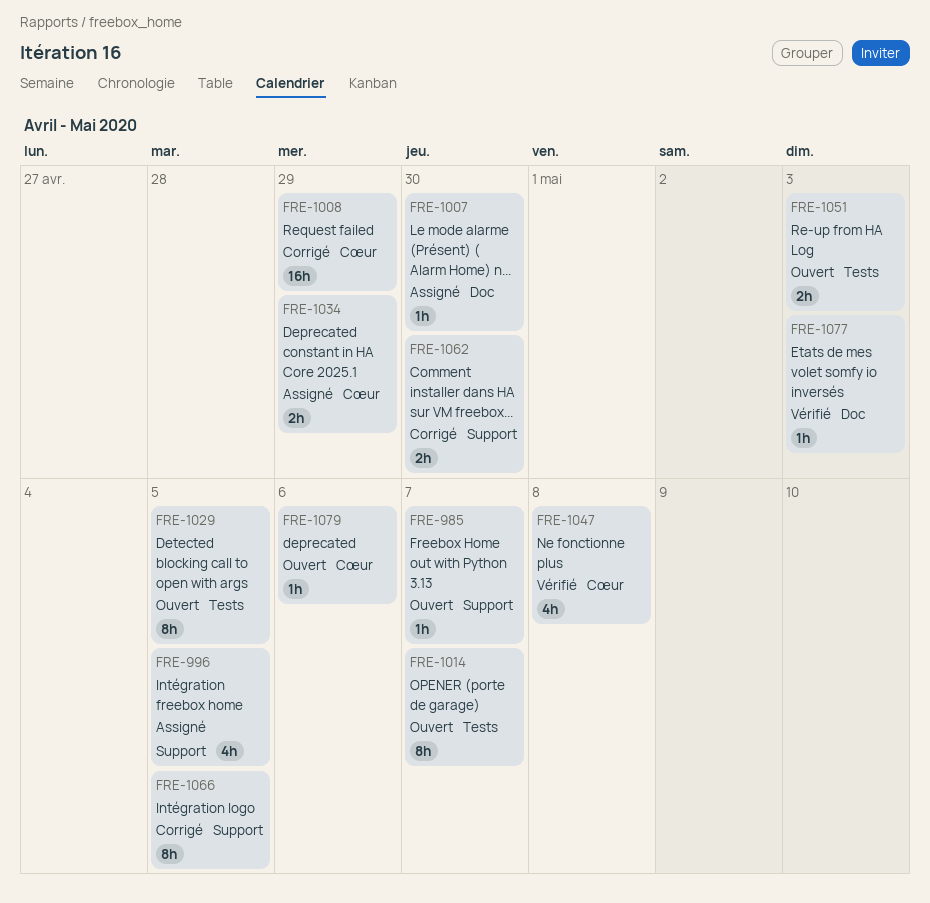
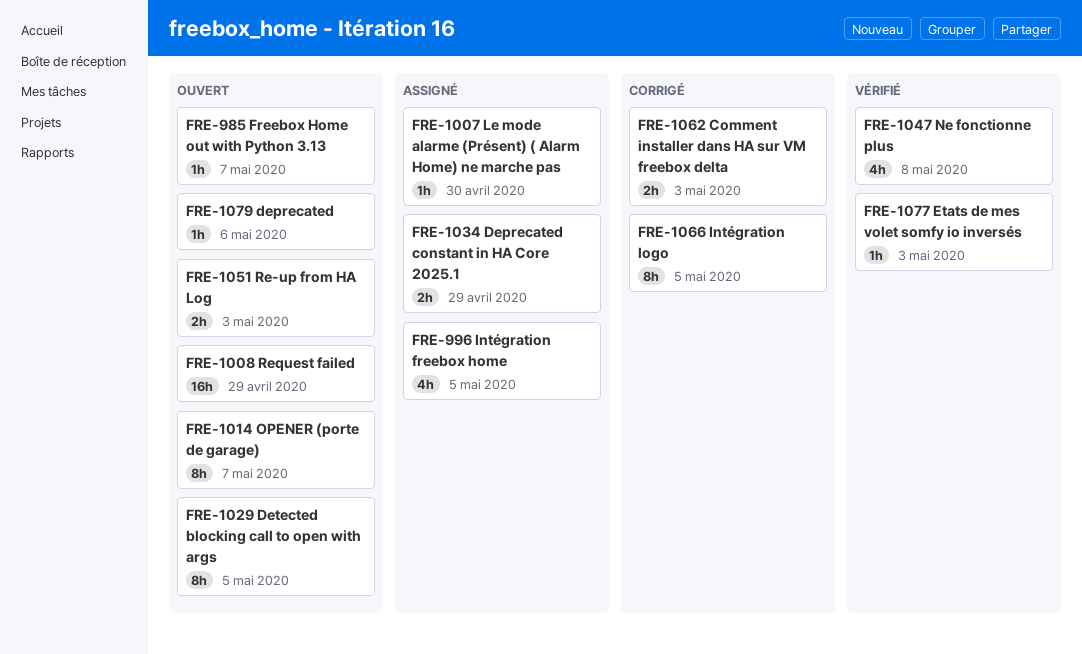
FRE-1008, status: Corrigé -> Ouvert
FRE-1062, due: Apr 30 -> May 3

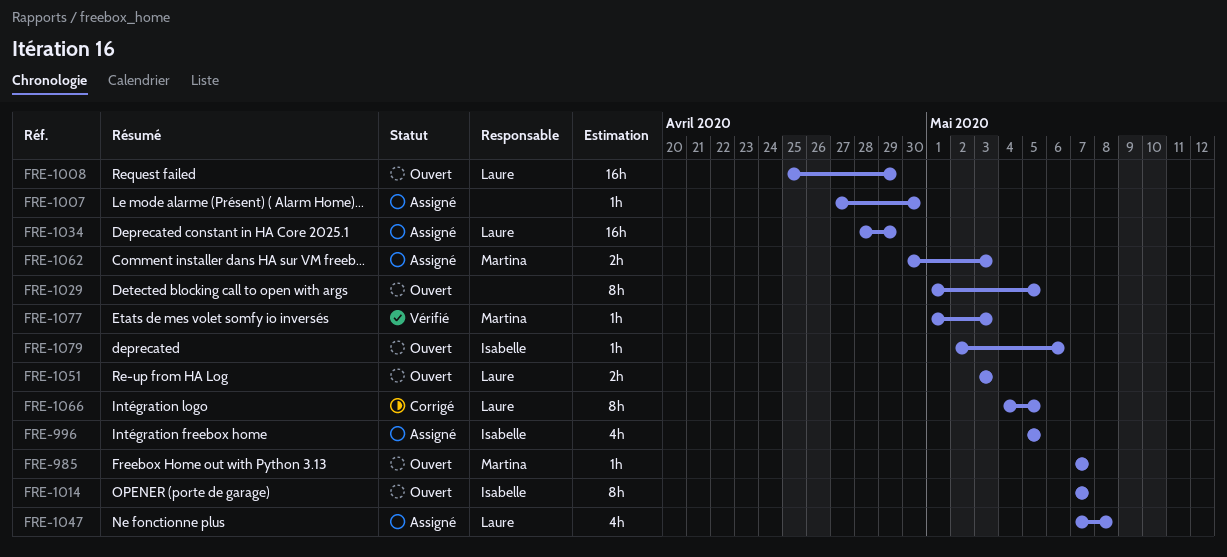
FRE-1034, estimate: 2h -> 16h
FRE-1047, status: Vérifié -> Assigné
FRE-1062, status: Corrigé -> Assigné

